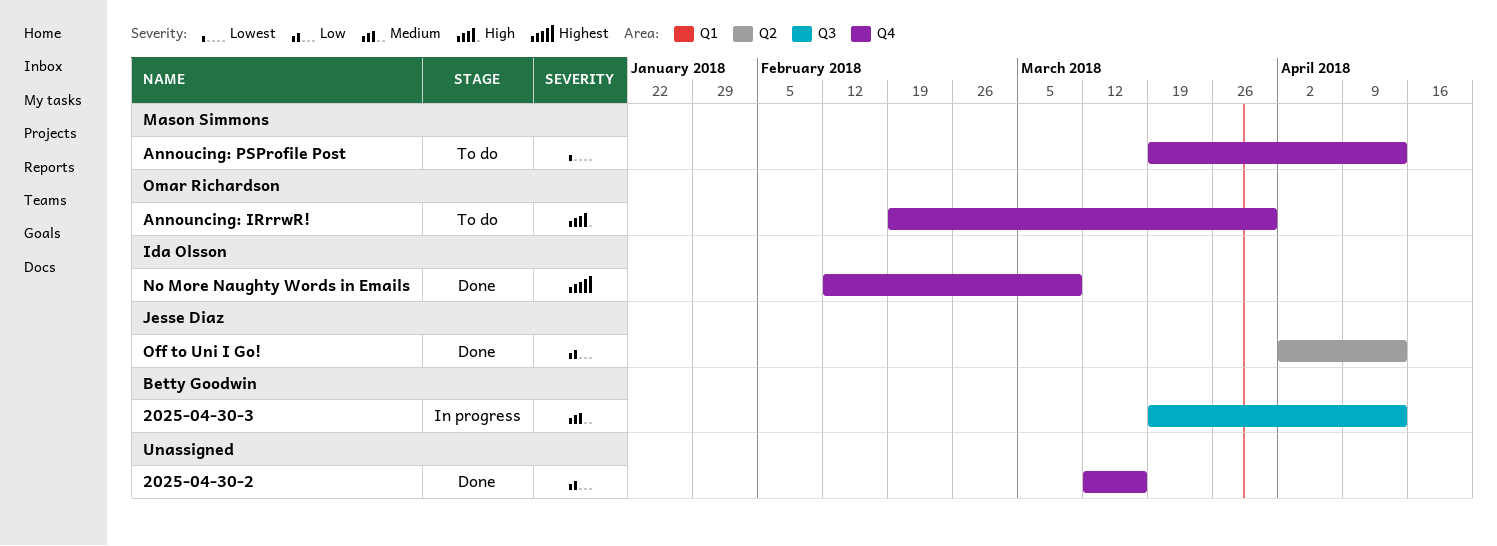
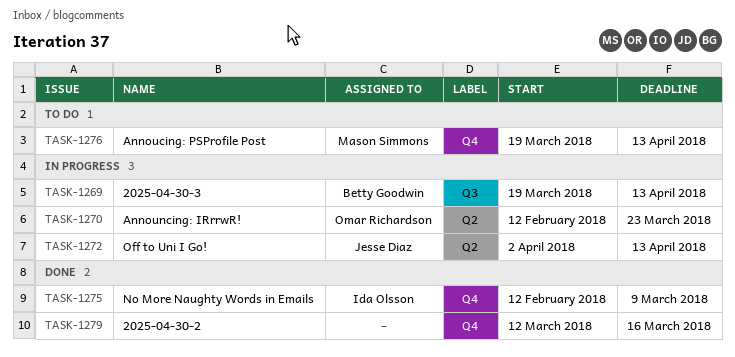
Announcing: IRrrwR!, status: To do -> In progress
Announcing: IRrrwR!, label: Q4 -> Q2
Announcing: IRrrwR!, start: Feb 19 -> Feb 12
Announcing: IRrrwR!, due: Mar 30 -> Mar 23
Off to Uni I Go!, status: Done -> In progress

